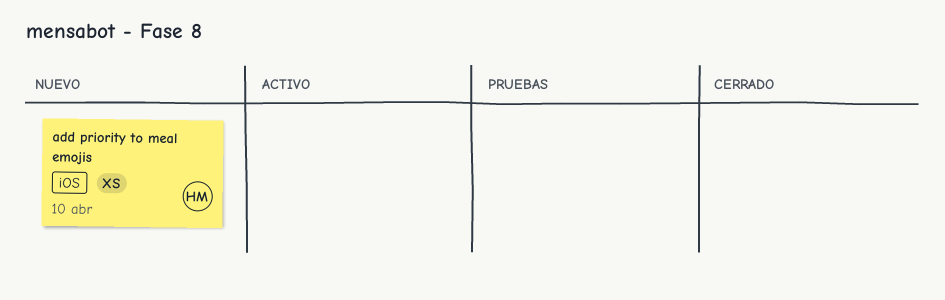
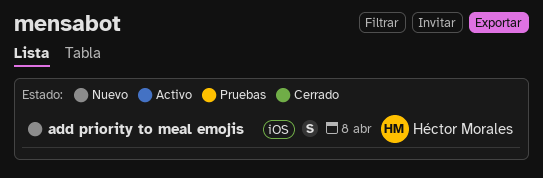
add priority to meal emojis, estimate: XS -> S
add priority to meal emojis, due: Apr 10 -> Apr 8

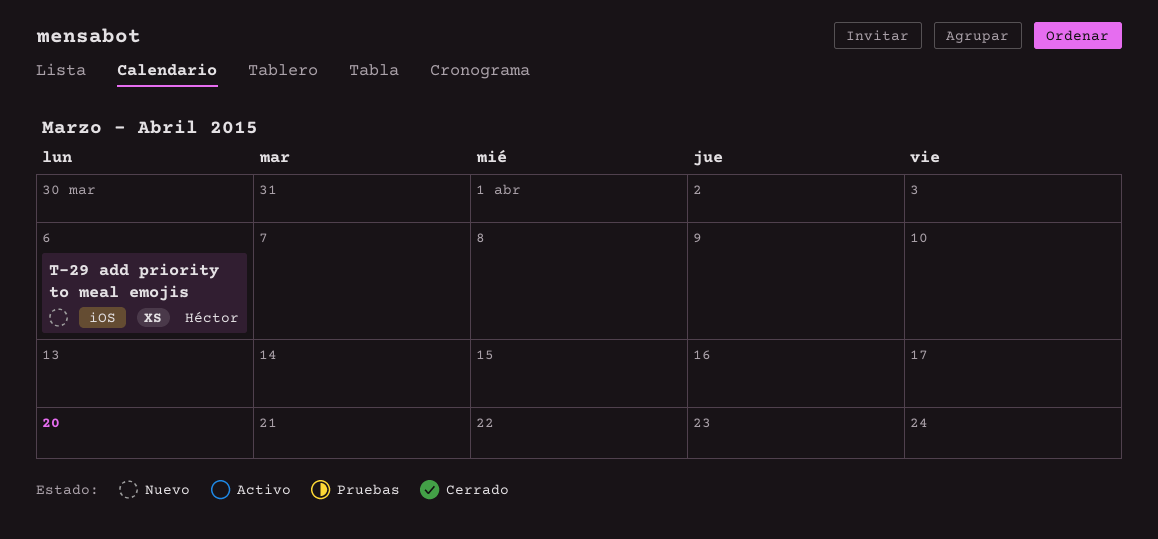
add priority to meal emojis, estimate: S -> XS
add priority to meal emojis, due: Apr 8 -> Apr 6

